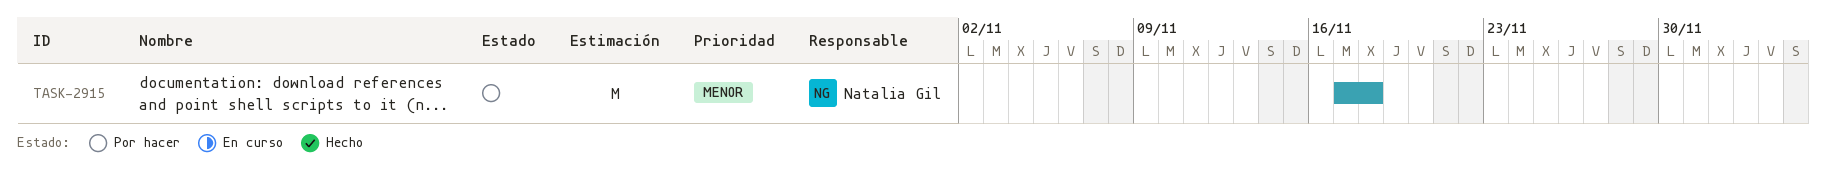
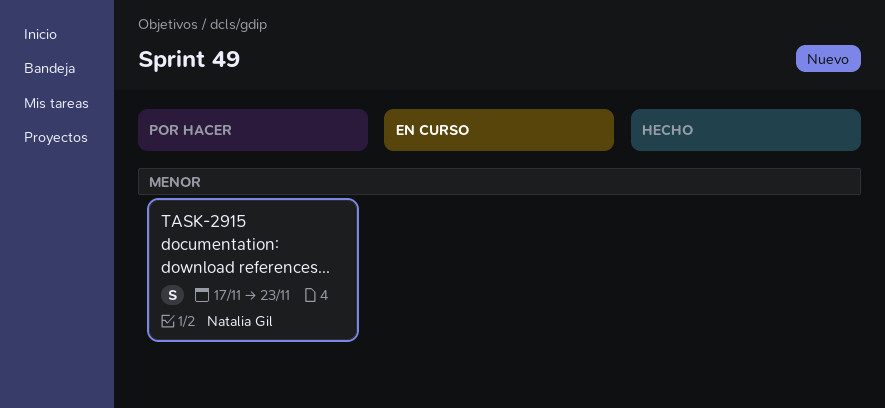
TASK-2915, estimate: M -> S
TASK-2915, due: Nov 18 -> Nov 23

